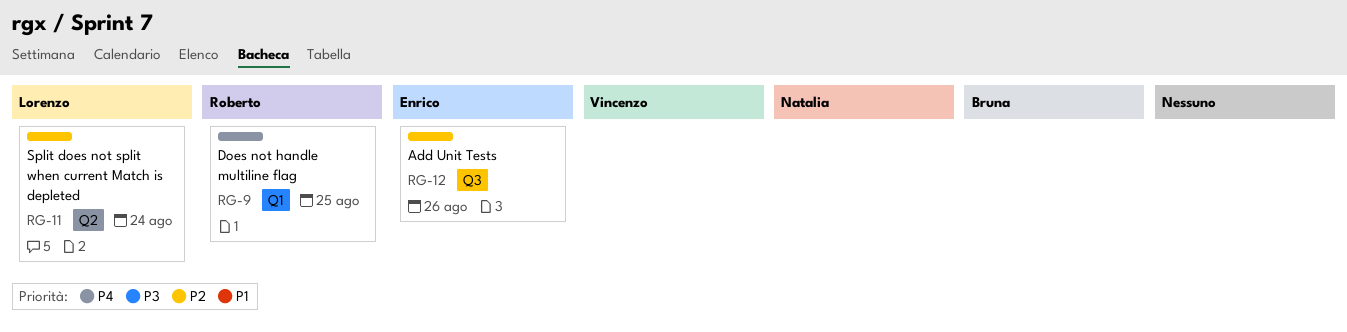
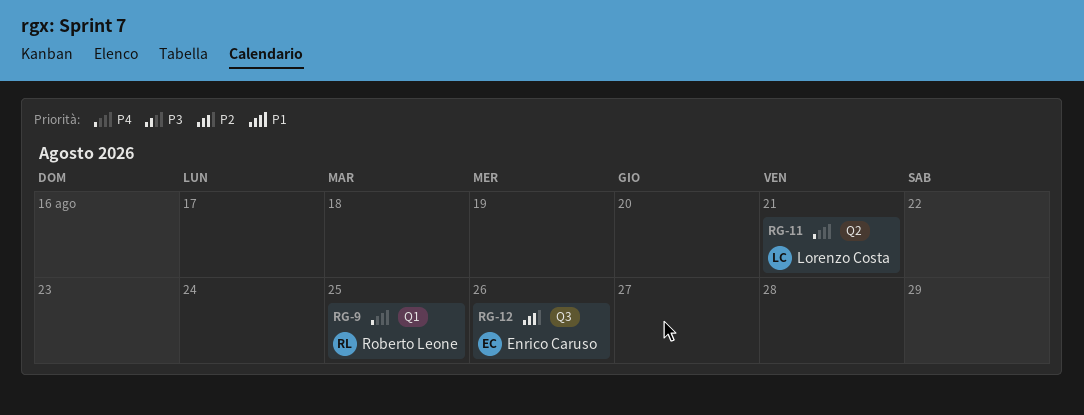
RG-11, priority: P2 -> P4
RG-11, due: Aug 24 -> Aug 21

